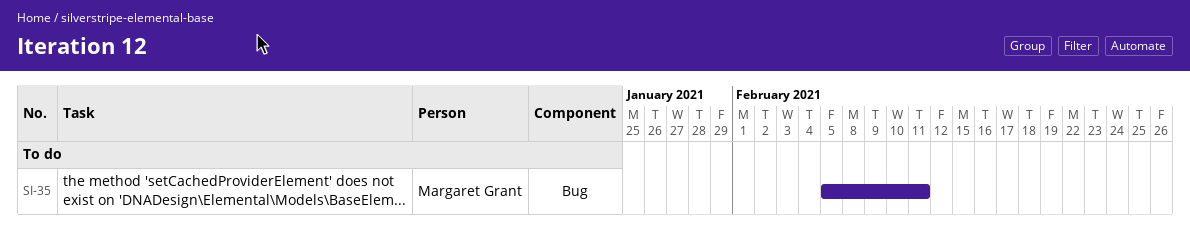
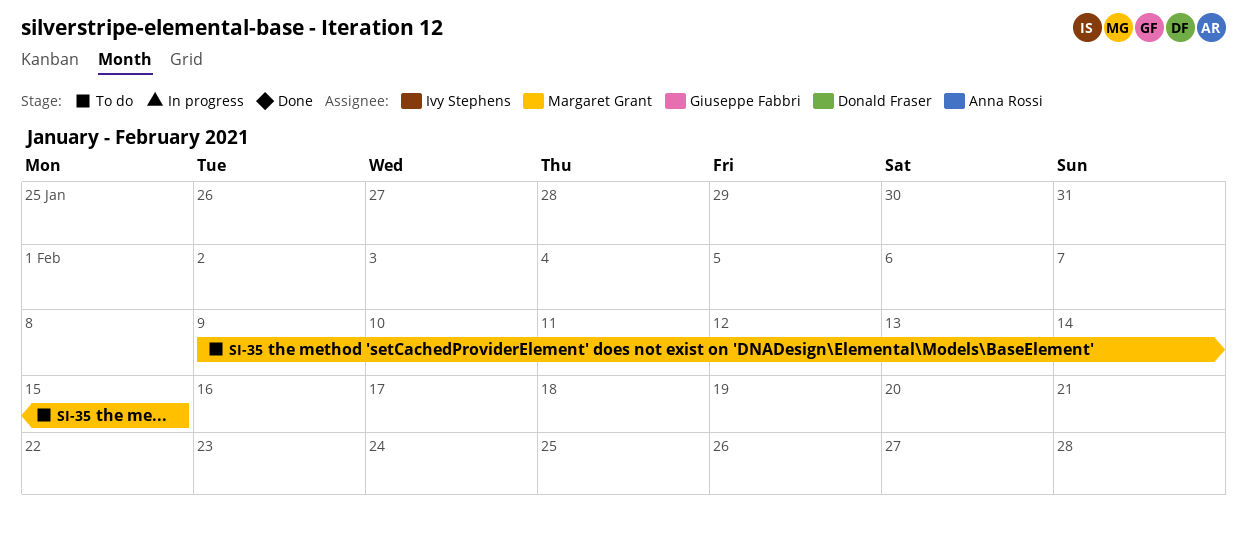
SI-35, start: Feb 5 -> Feb 9
SI-35, due: Feb 11 -> Feb 15

